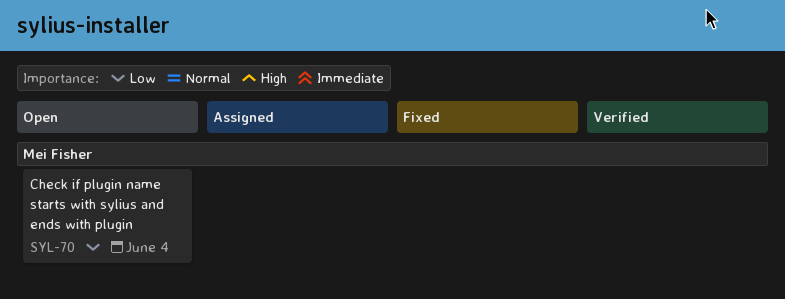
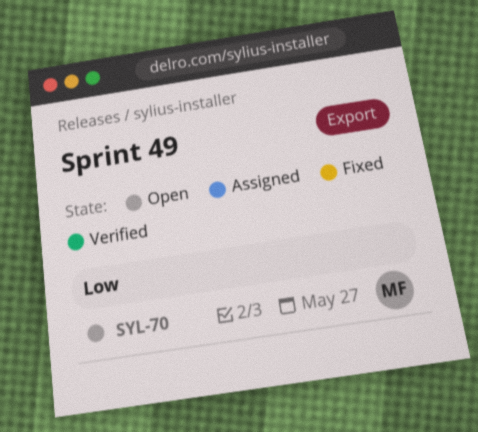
SYL-70, due: Jun 4 -> May 27

